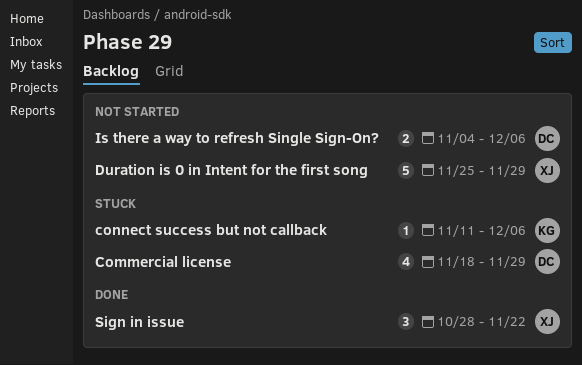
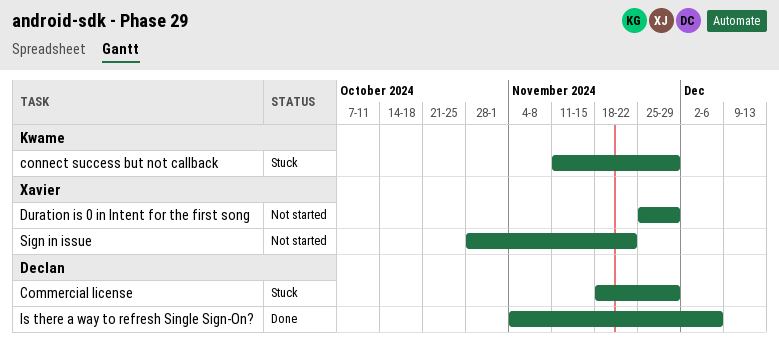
connect success but not callback, due: Dec 6 -> Nov 29
Is there a way to refresh Single Sign-On?, status: Not started -> Done
Sign in issue, status: Done -> Not started

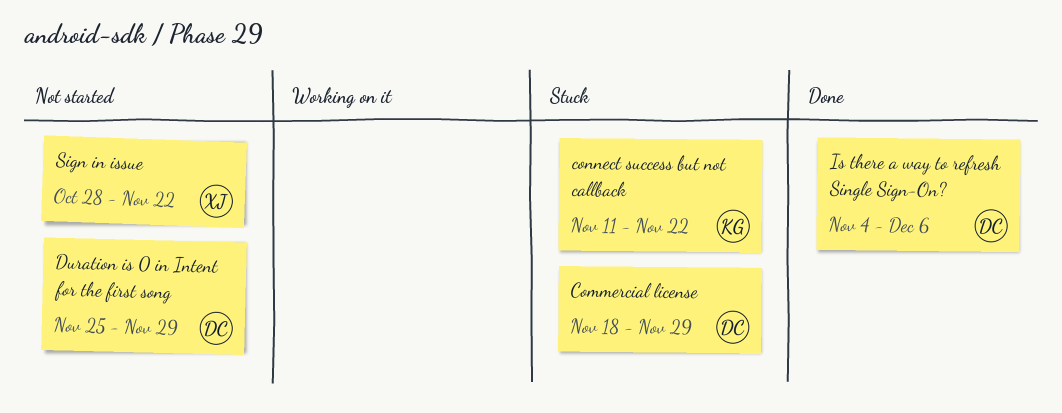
connect success but not callback, due: Nov 29 -> Nov 22
Duration is 0 in Intent for the first song, owner: Xavier -> Declan

